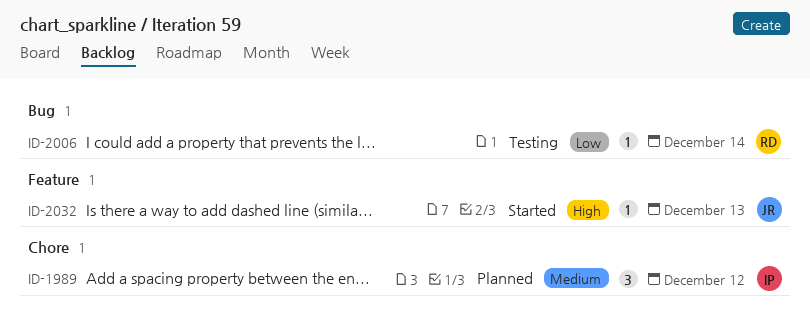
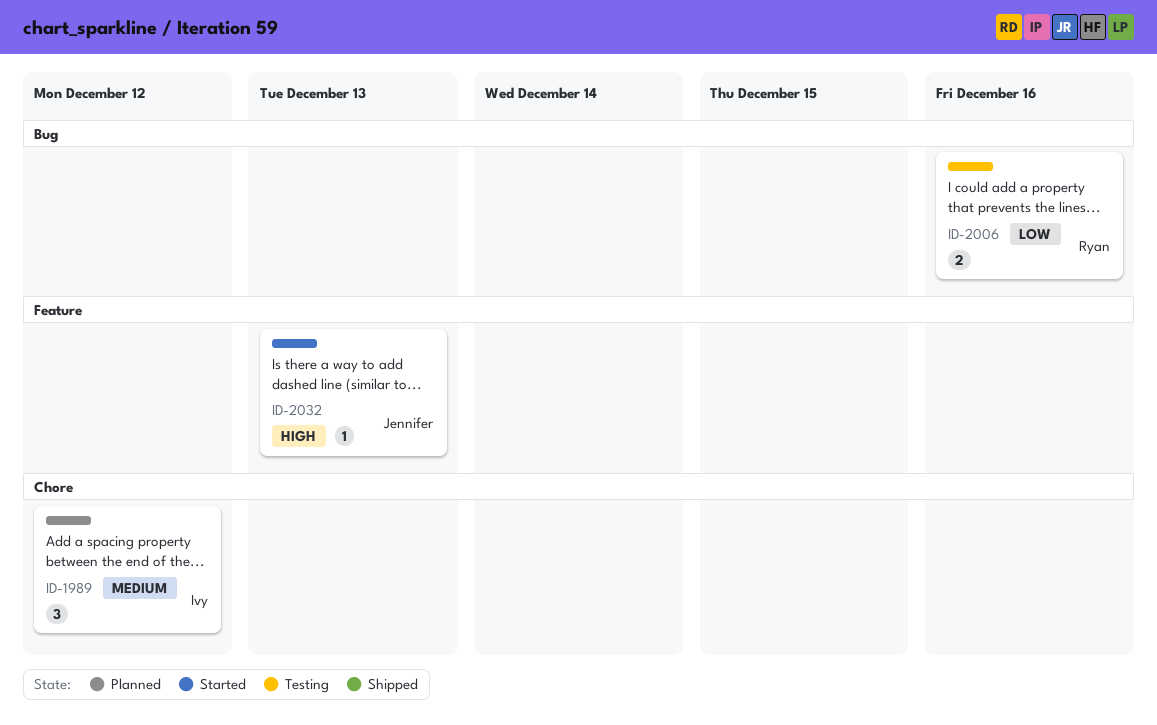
ID-2006, estimate: 1 -> 2
ID-2006, due: Dec 14 -> Dec 16

